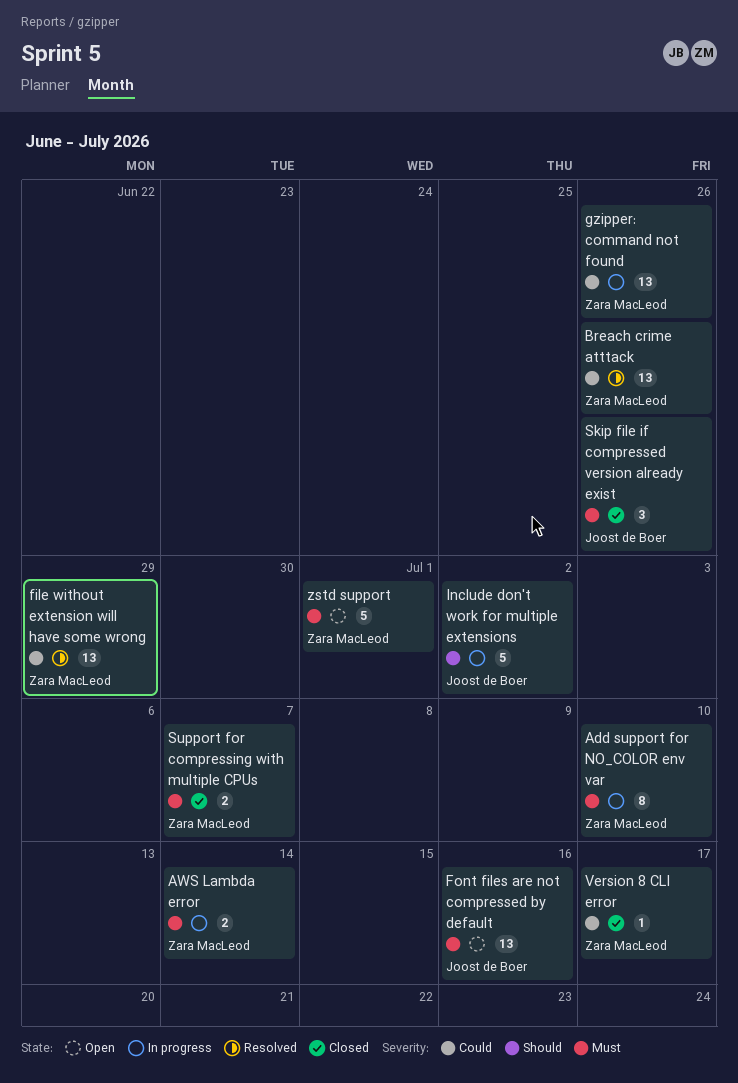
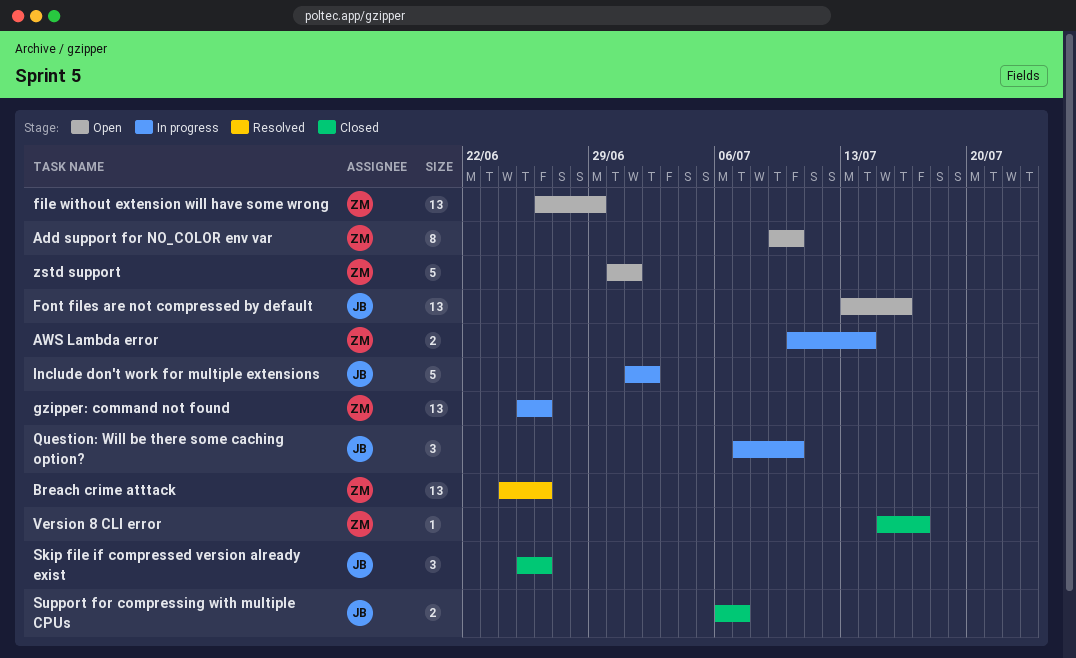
Add support for NO_COLOR env var, status: In progress -> Open
file without extension will have some wrong, status: Resolved -> Open
Question: Will be there some caching option?: none -> present
Support for compressing with multiple CPUs, owner: Zara MacLeod -> Joost de Boer

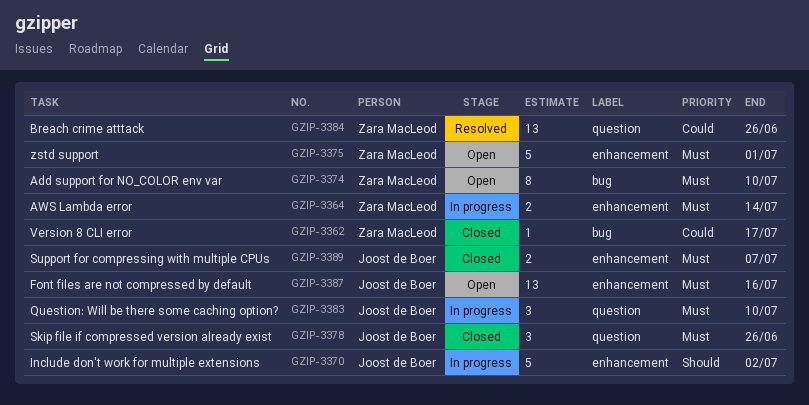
file without extension will have some wrong: present -> none
gzipper: command not found: present -> none

